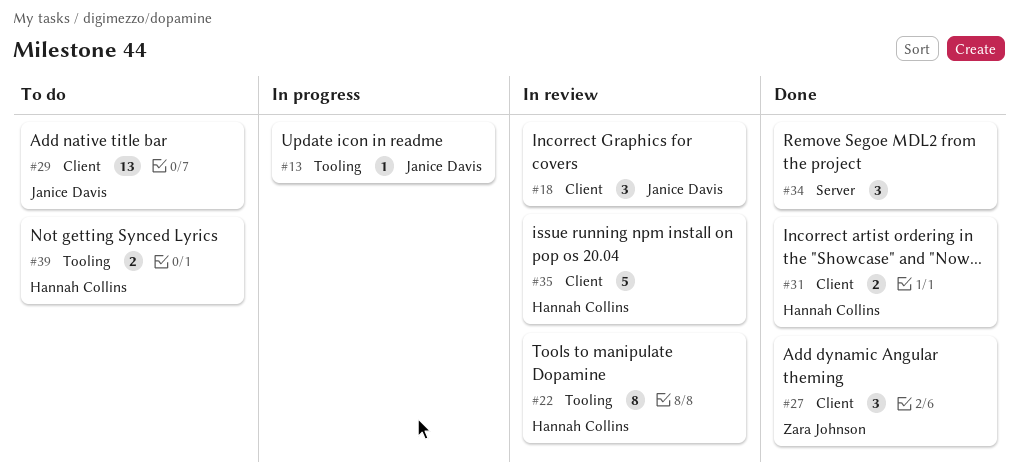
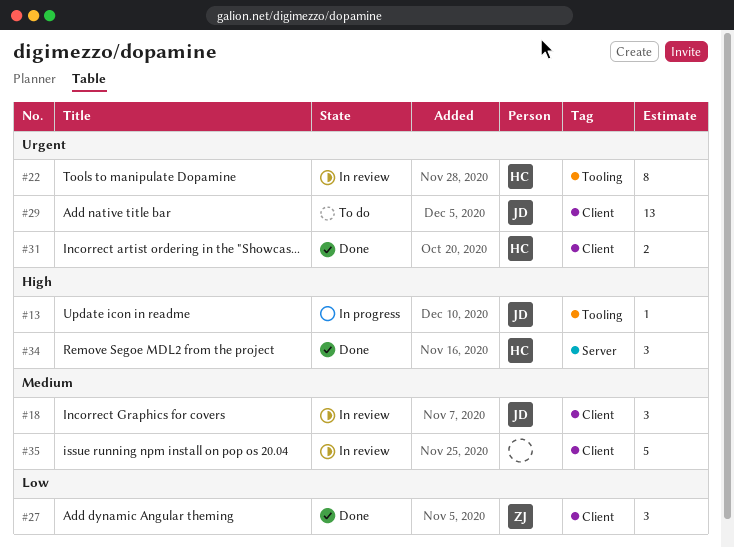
#34, owner: none -> Hannah Collins
#35, owner: Hannah Collins -> none
#39: present -> none

